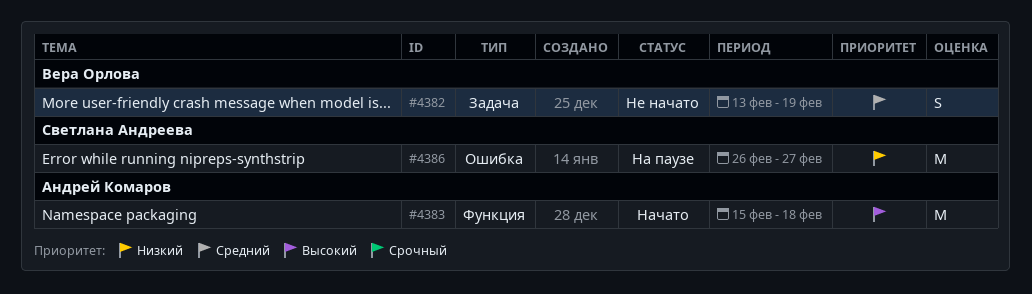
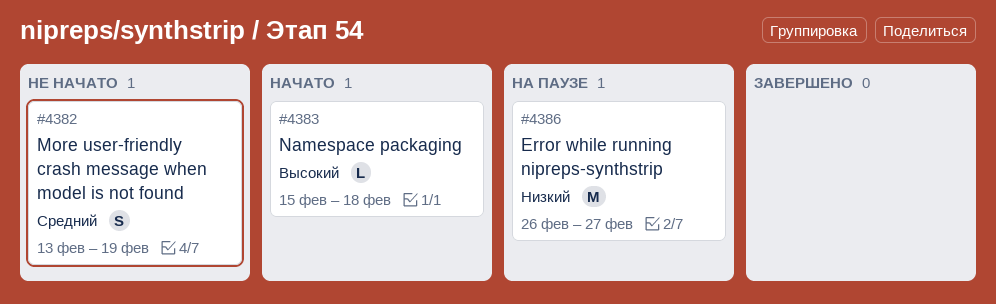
#4383, estimate: M -> L

